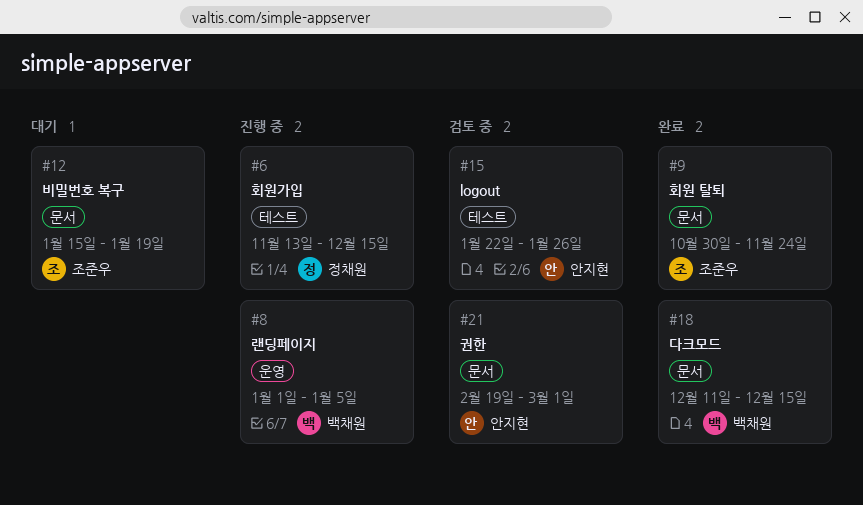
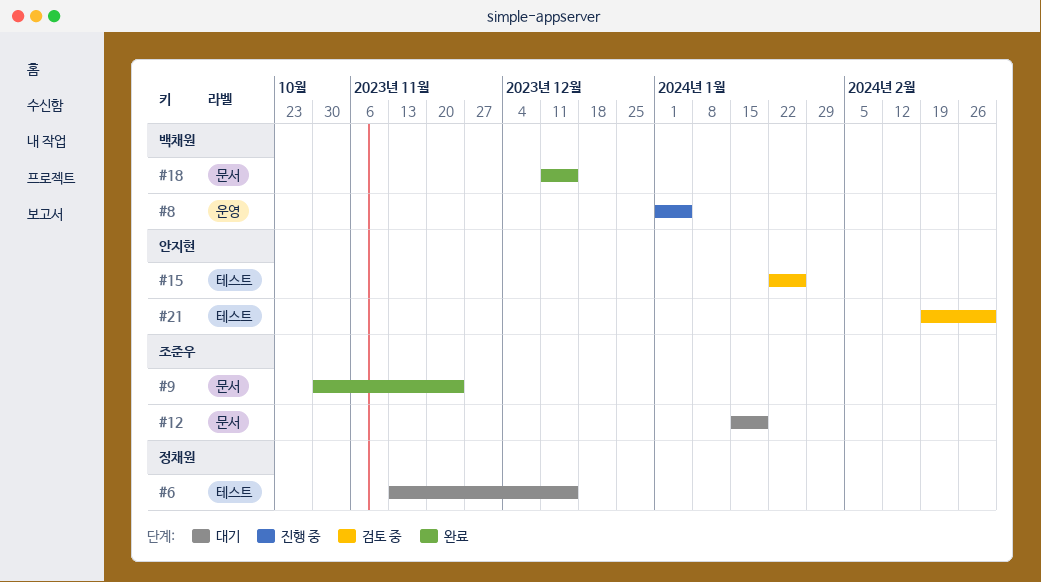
#6, status: 진행 중 -> 대기
#21, label: 문서 -> 테스트

